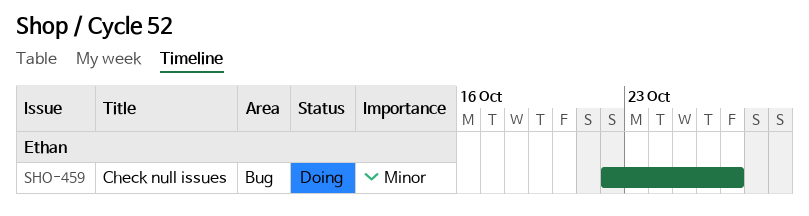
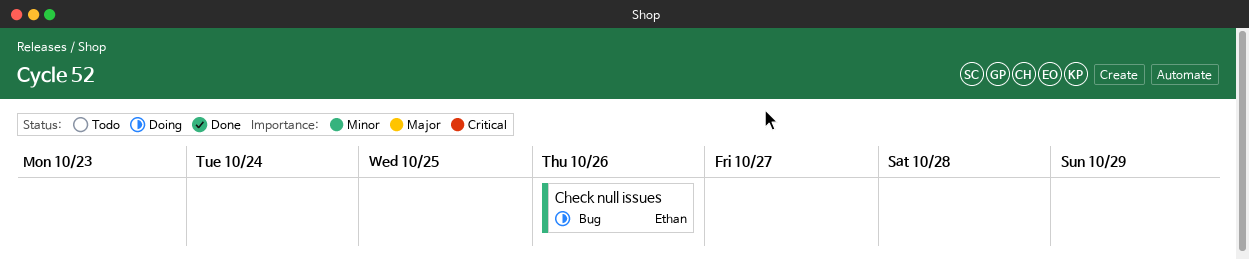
Check null issues, due: Oct 27 -> Oct 26

